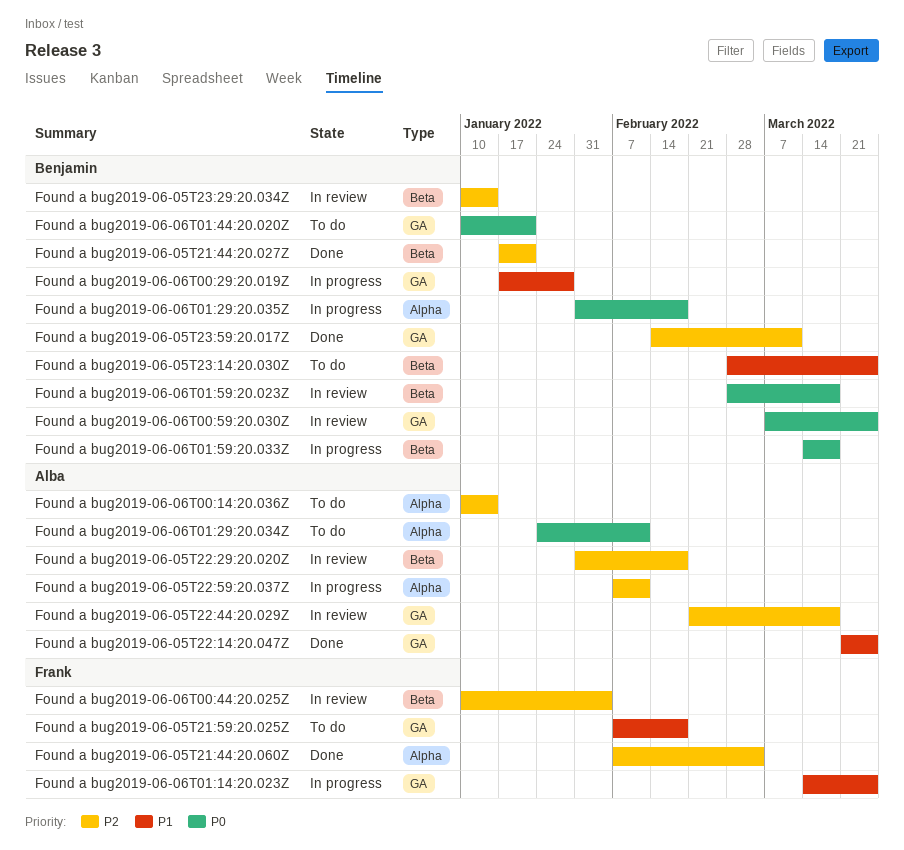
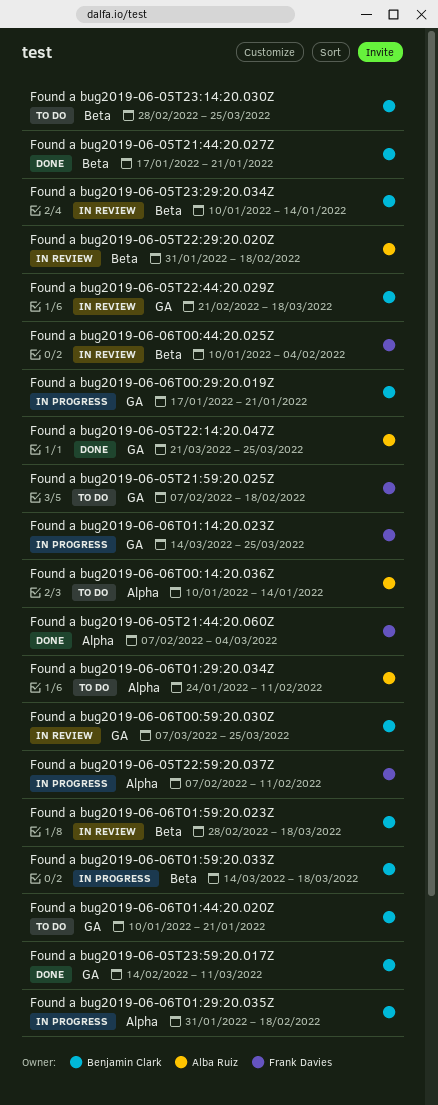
Found a bug2019-06-05T22:44:20.029Z, owner: Alba Ruiz -> Benjamin Clark
Found a bug2019-06-05T22:59:20.037Z, owner: Alba Ruiz -> Frank Davies
Found a bug2019-06-06T00:29:20.019Z, due: Jan 28 -> Jan 21

